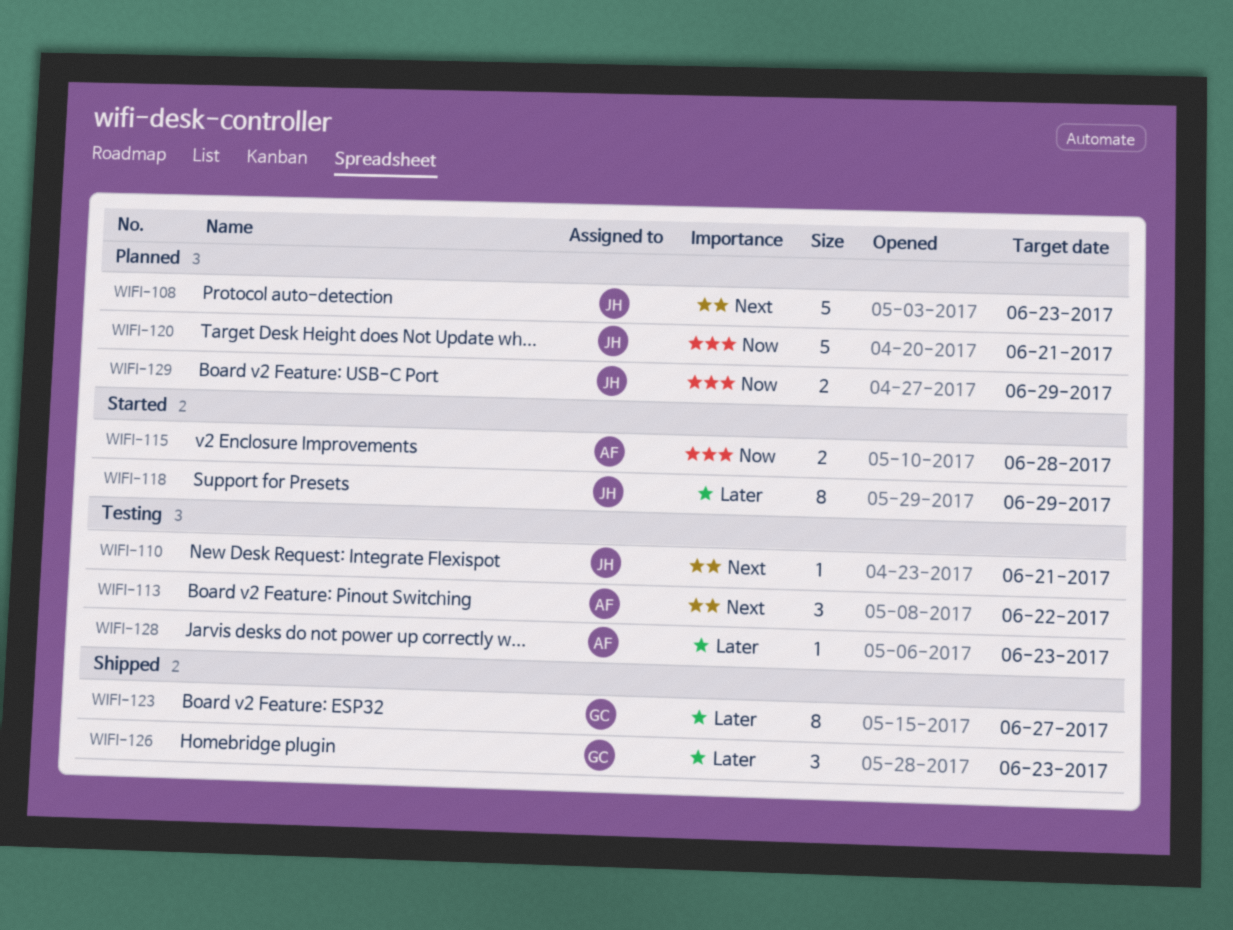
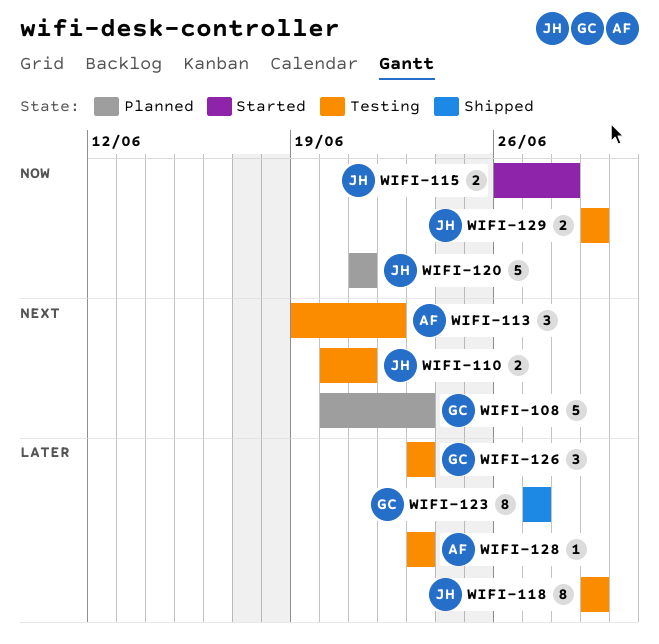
WIFI-108, owner: JH -> GC
WIFI-110, estimate: 1 -> 2
WIFI-115, owner: AF -> JH
WIFI-118, status: Started -> Testing
WIFI-126, status: Shipped -> Testing
WIFI-129, status: Planned -> Testing

